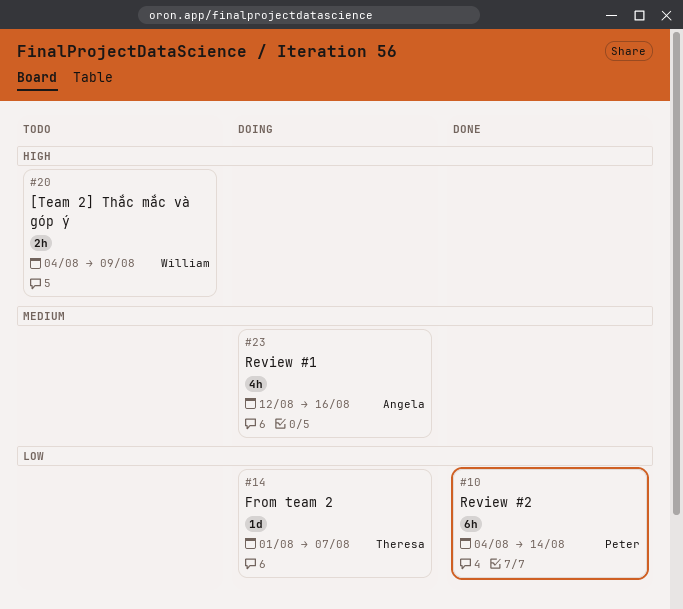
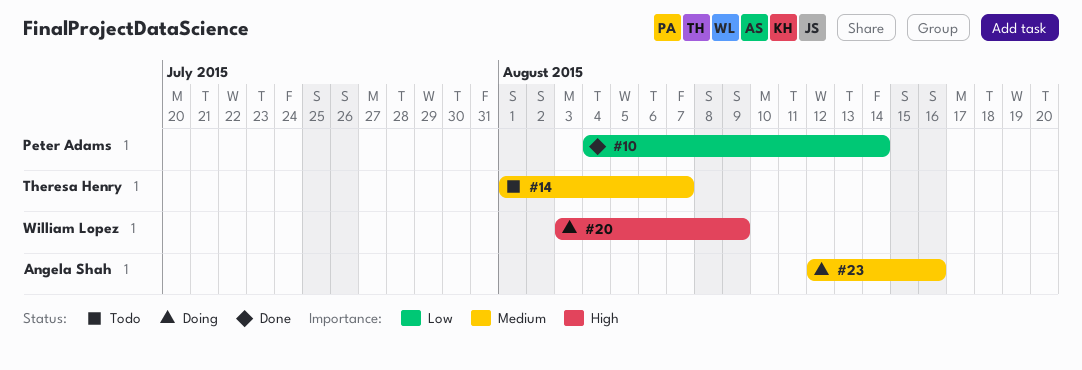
#14, status: Doing -> Todo
#14, priority: Low -> Medium
#20, status: Todo -> Doing
#20, start: Aug 4 -> Aug 3

